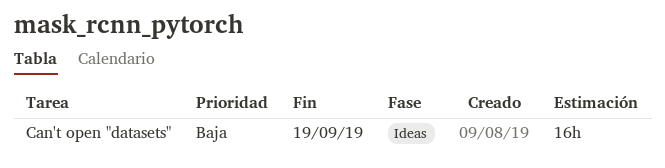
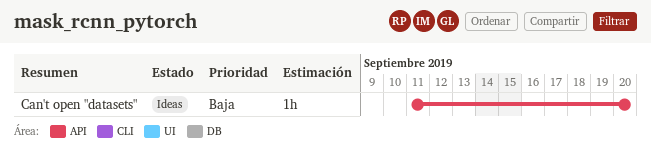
Can't open "datasets", estimate: 16h -> 1h
Can't open "datasets", due: Sep 19 -> Sep 20

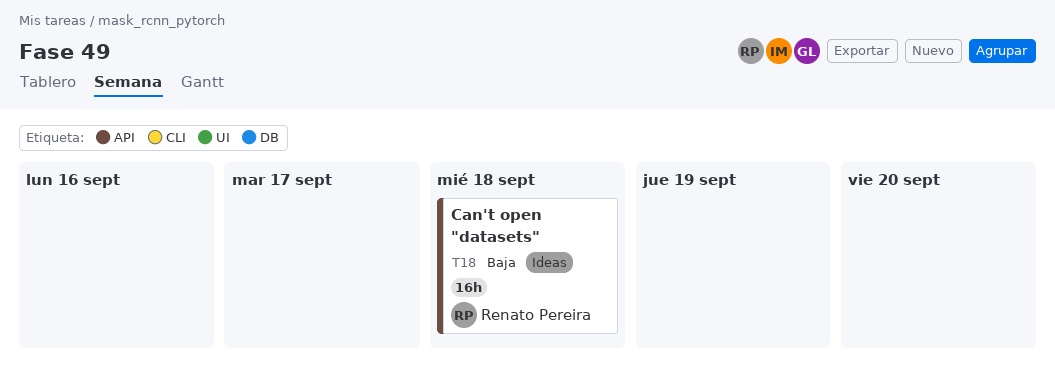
Can't open "datasets", estimate: 1h -> 16h
Can't open "datasets", due: Sep 20 -> Sep 18

